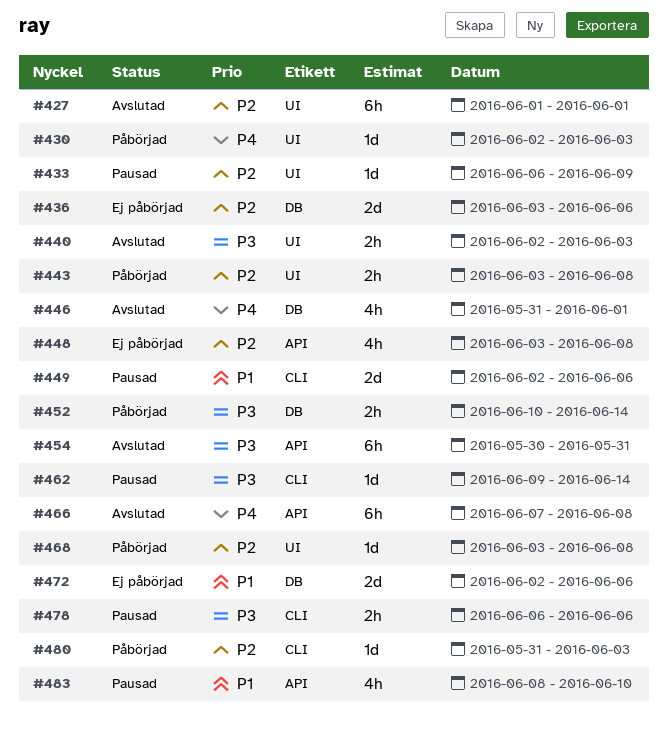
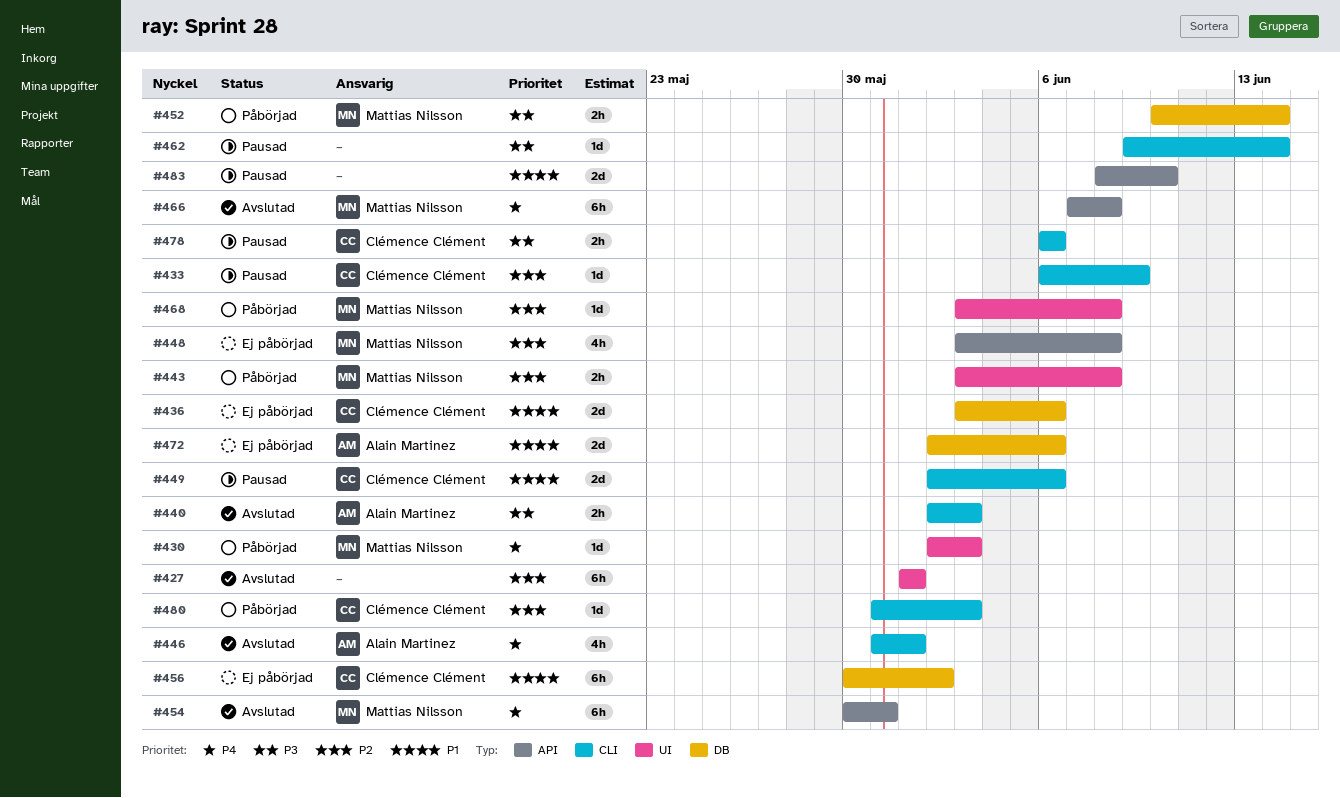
#433, label: UI -> CLI
#436, priority: P2 -> P1
#440, label: UI -> CLI
#446, label: DB -> CLI
#454, priority: P3 -> P4
#456: none -> present
#483, estimate: 4h -> 2d

